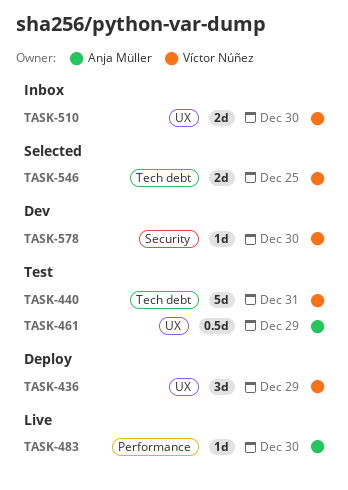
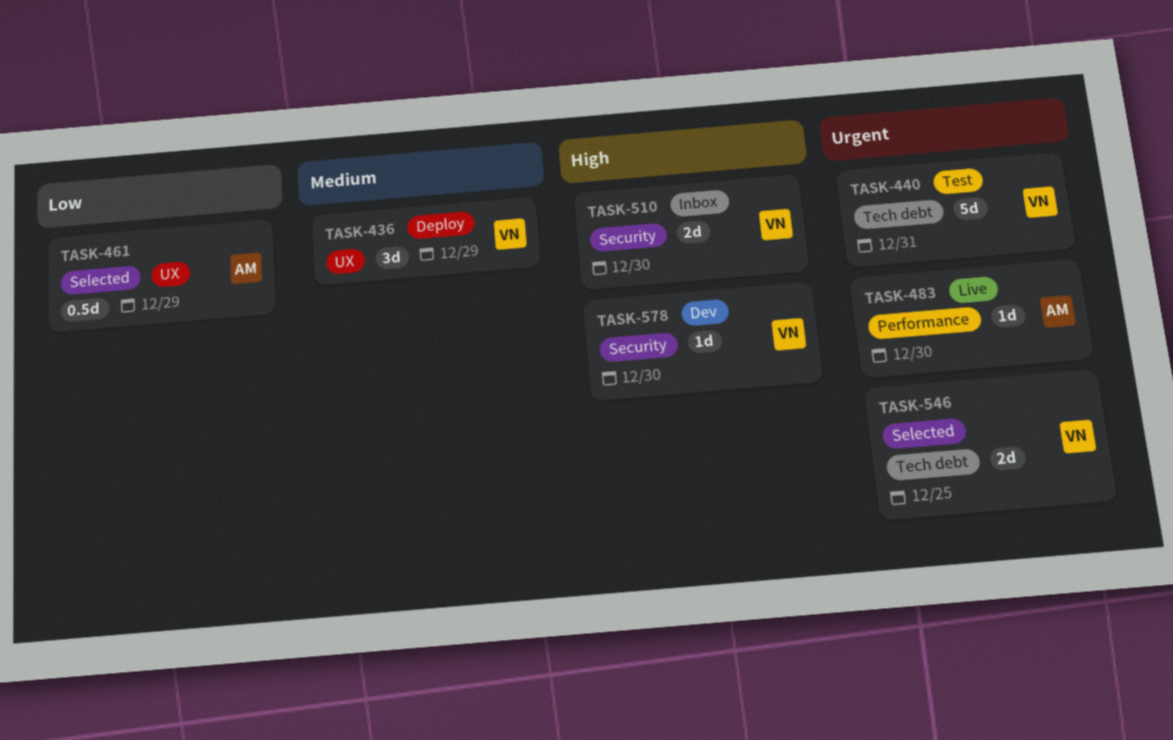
TASK-461, status: Test -> Selected
TASK-510, label: UX -> Security

